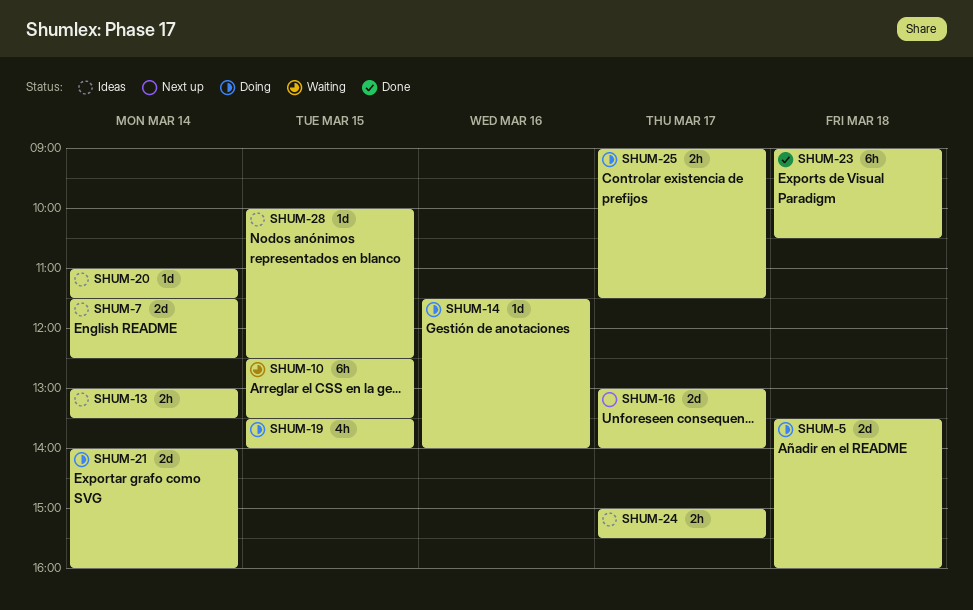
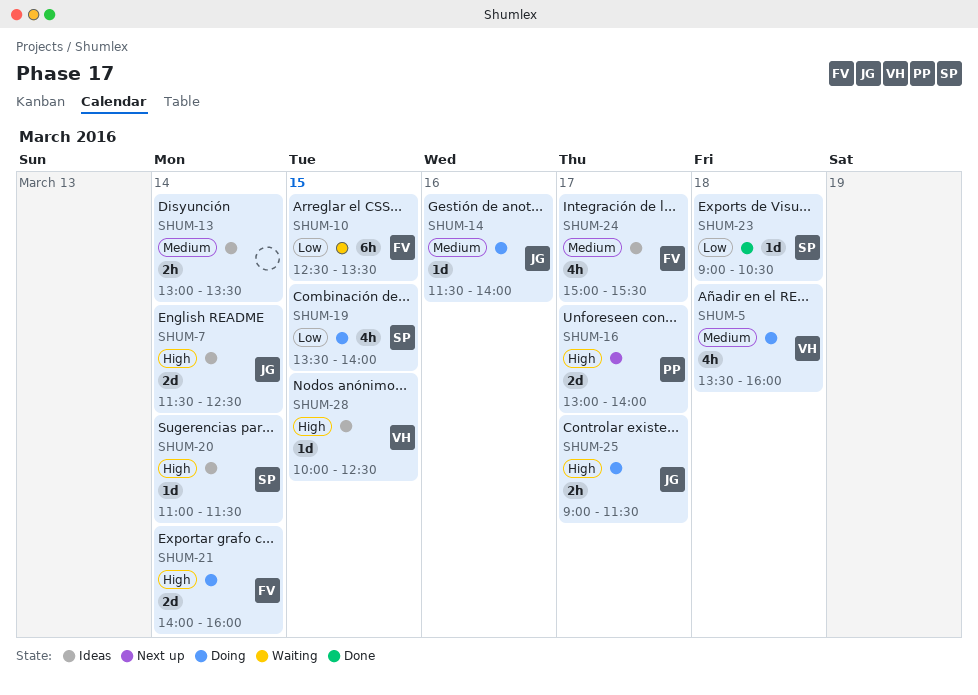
SHUM-5, estimate: 2d -> 4h
SHUM-23, estimate: 6h -> 1d
SHUM-24, estimate: 2h -> 4h

